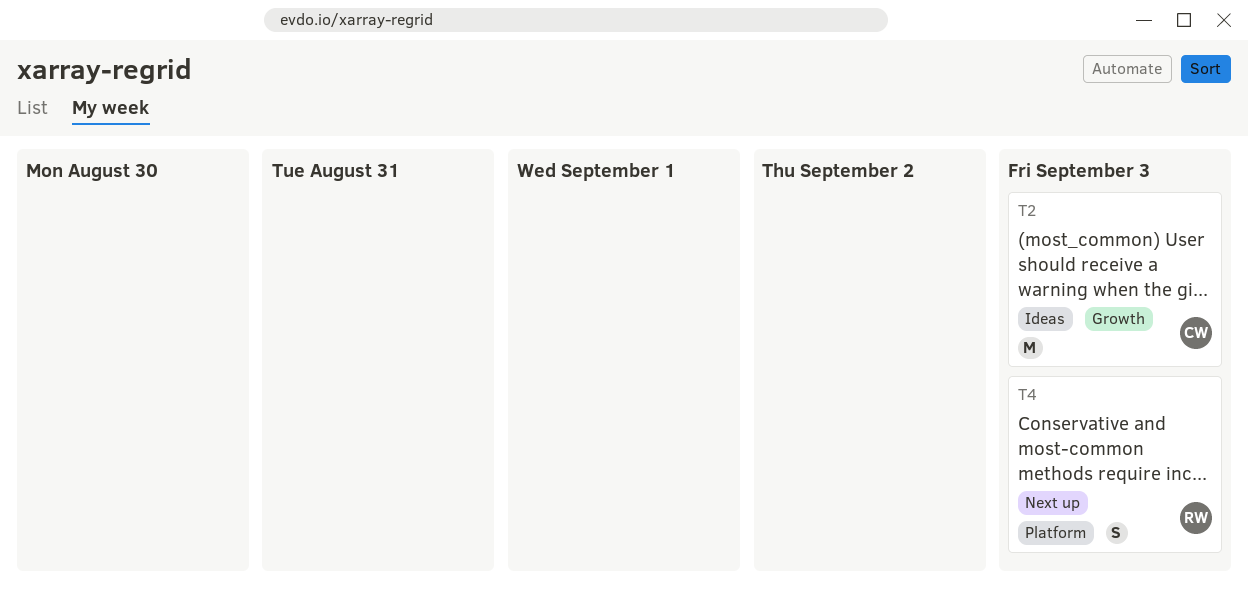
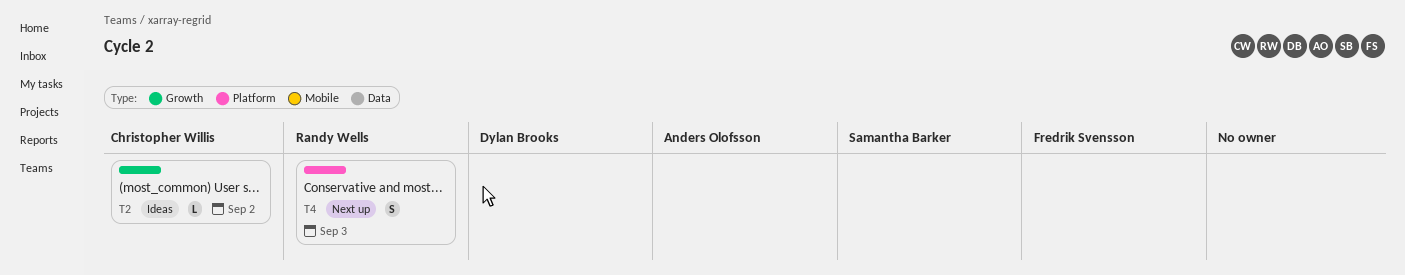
T2, estimate: M -> L
T2, due: Sep 3 -> Sep 2

